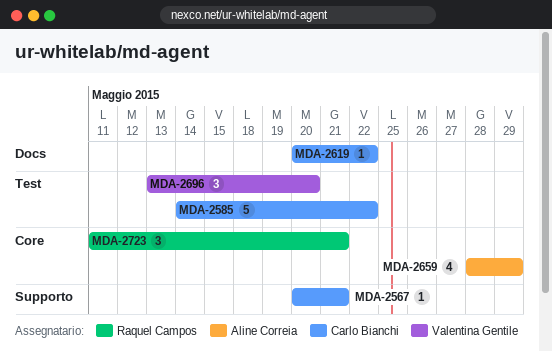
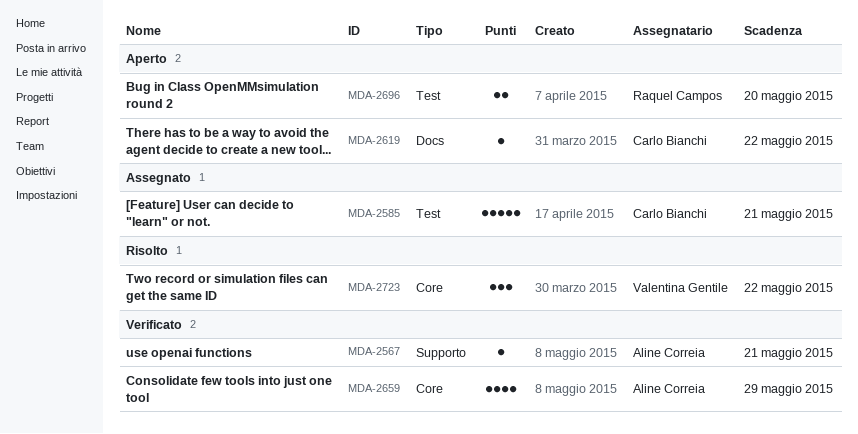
MDA-2567, owner: Carlo Bianchi -> Aline Correia
MDA-2585, due: May 22 -> May 21
MDA-2696, owner: Valentina Gentile -> Raquel Campos
MDA-2696, estimate: 3 -> 2
MDA-2723, owner: Raquel Campos -> Valentina Gentile
MDA-2723, due: May 21 -> May 22

